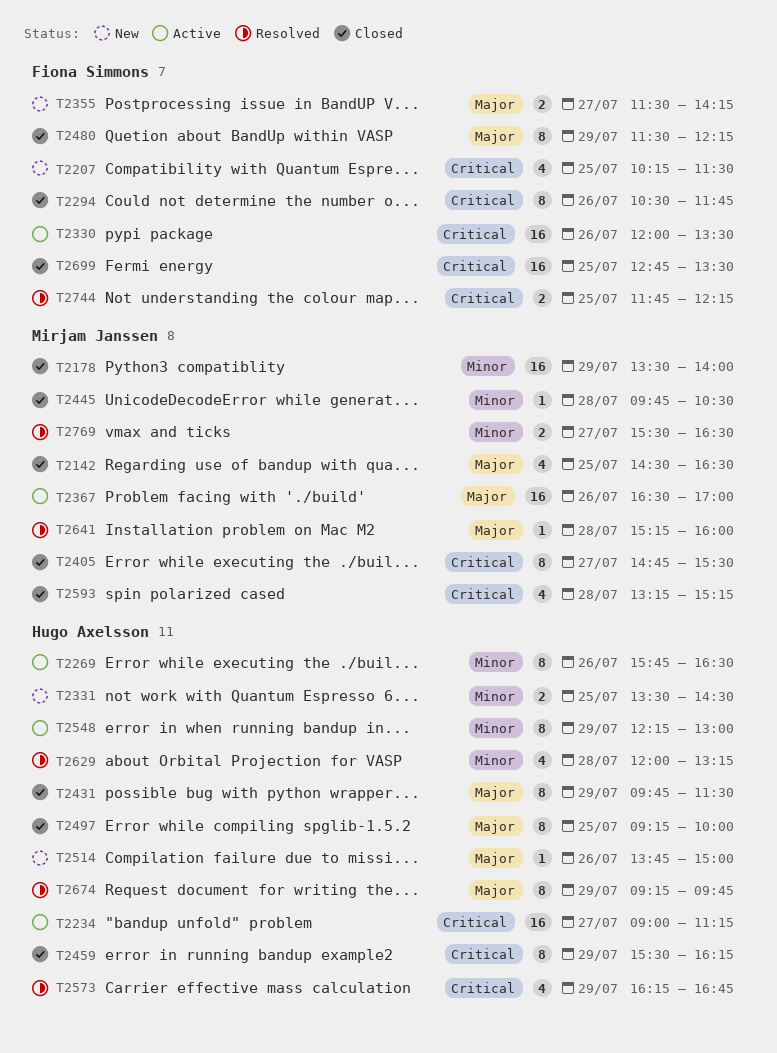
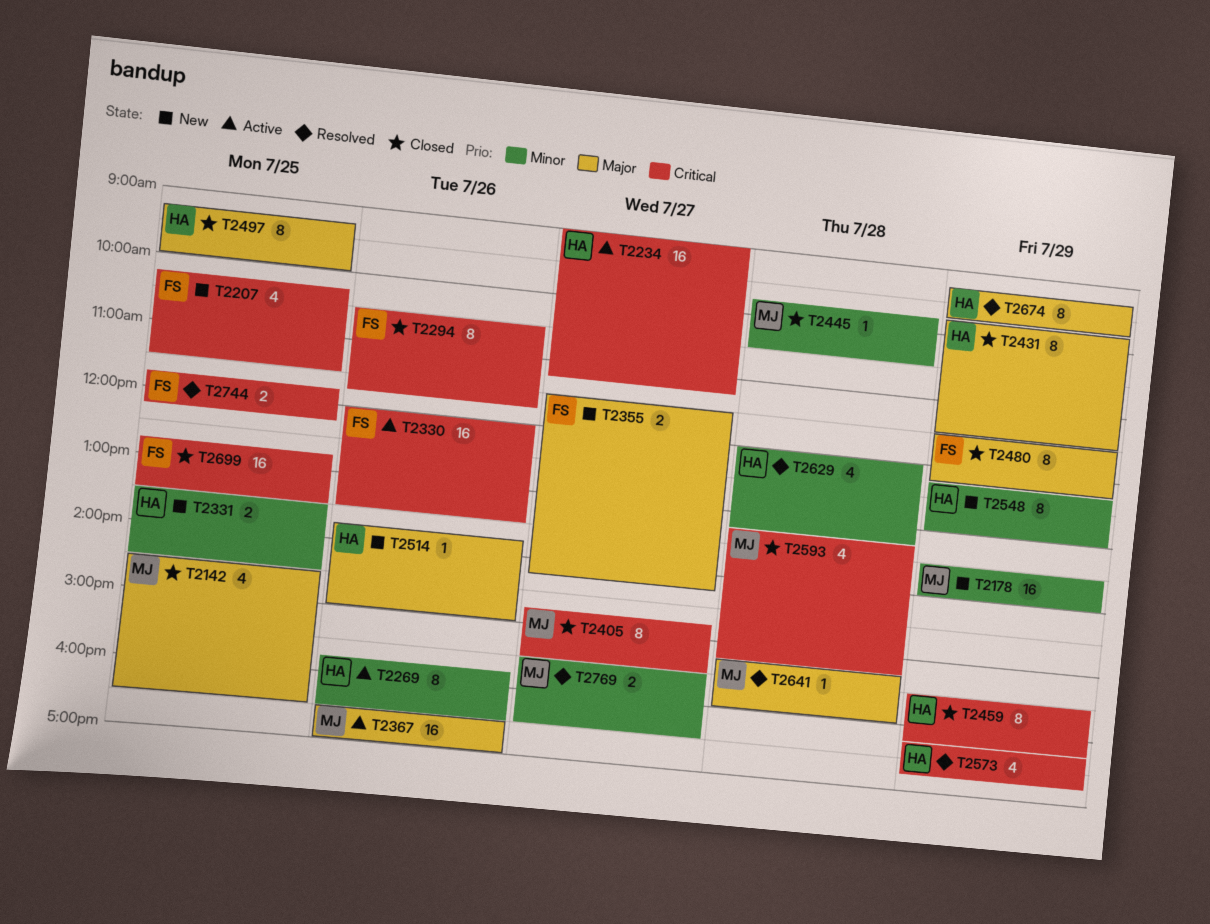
T2178, status: Closed -> New
T2548, status: Active -> New

